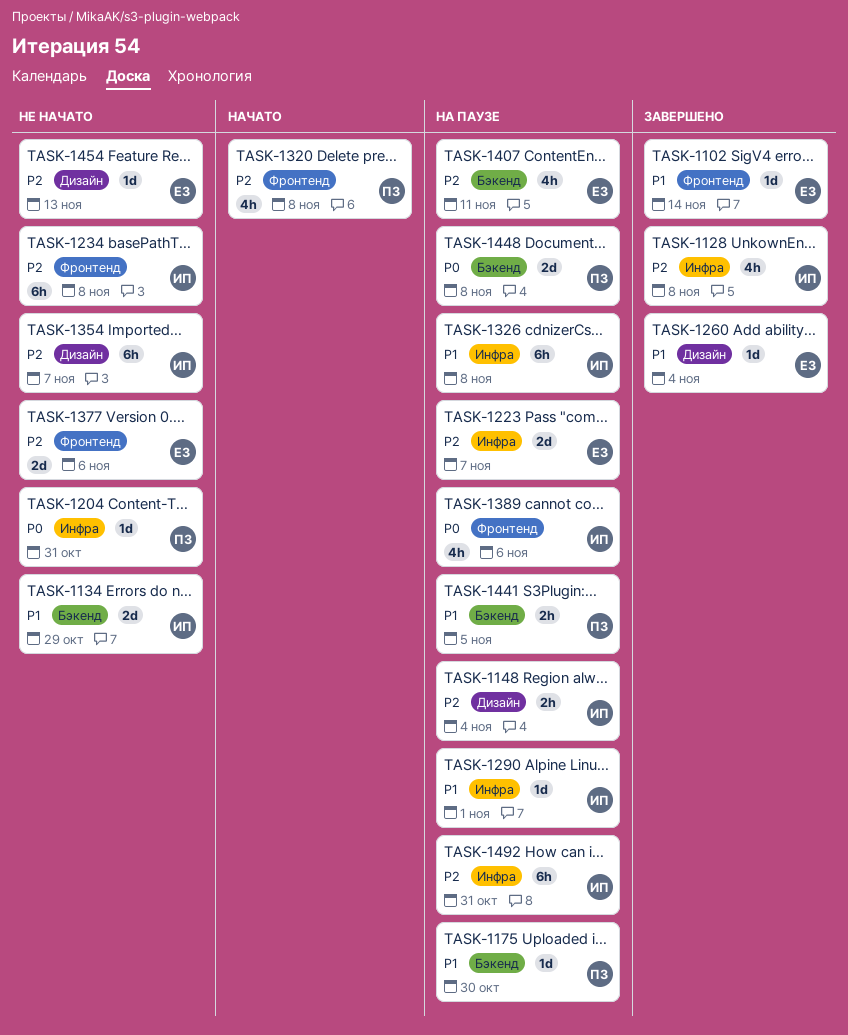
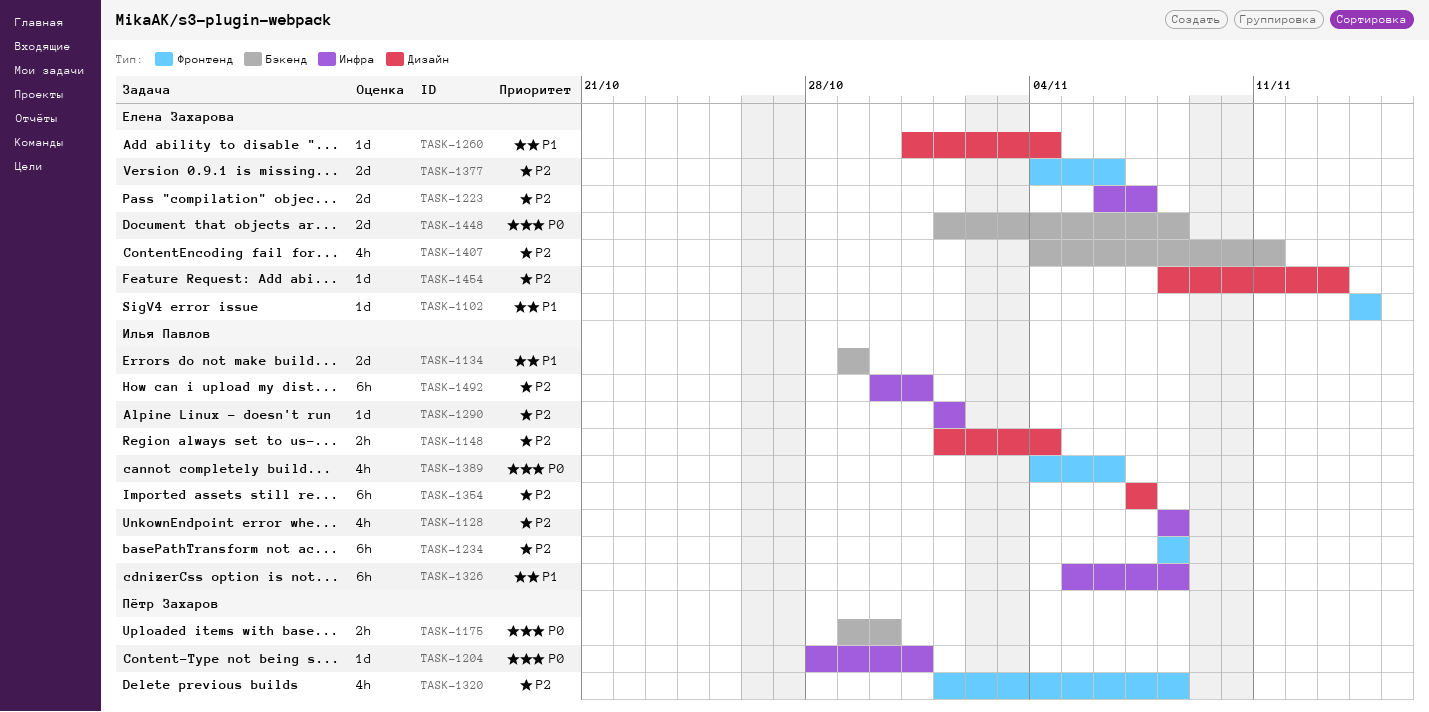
TASK-1175, priority: P1 -> P0
TASK-1175, estimate: 1d -> 2h
TASK-1290, priority: P1 -> P2
TASK-1441: present -> none
TASK-1448, owner: Пётр Захаров -> Елена Захарова

